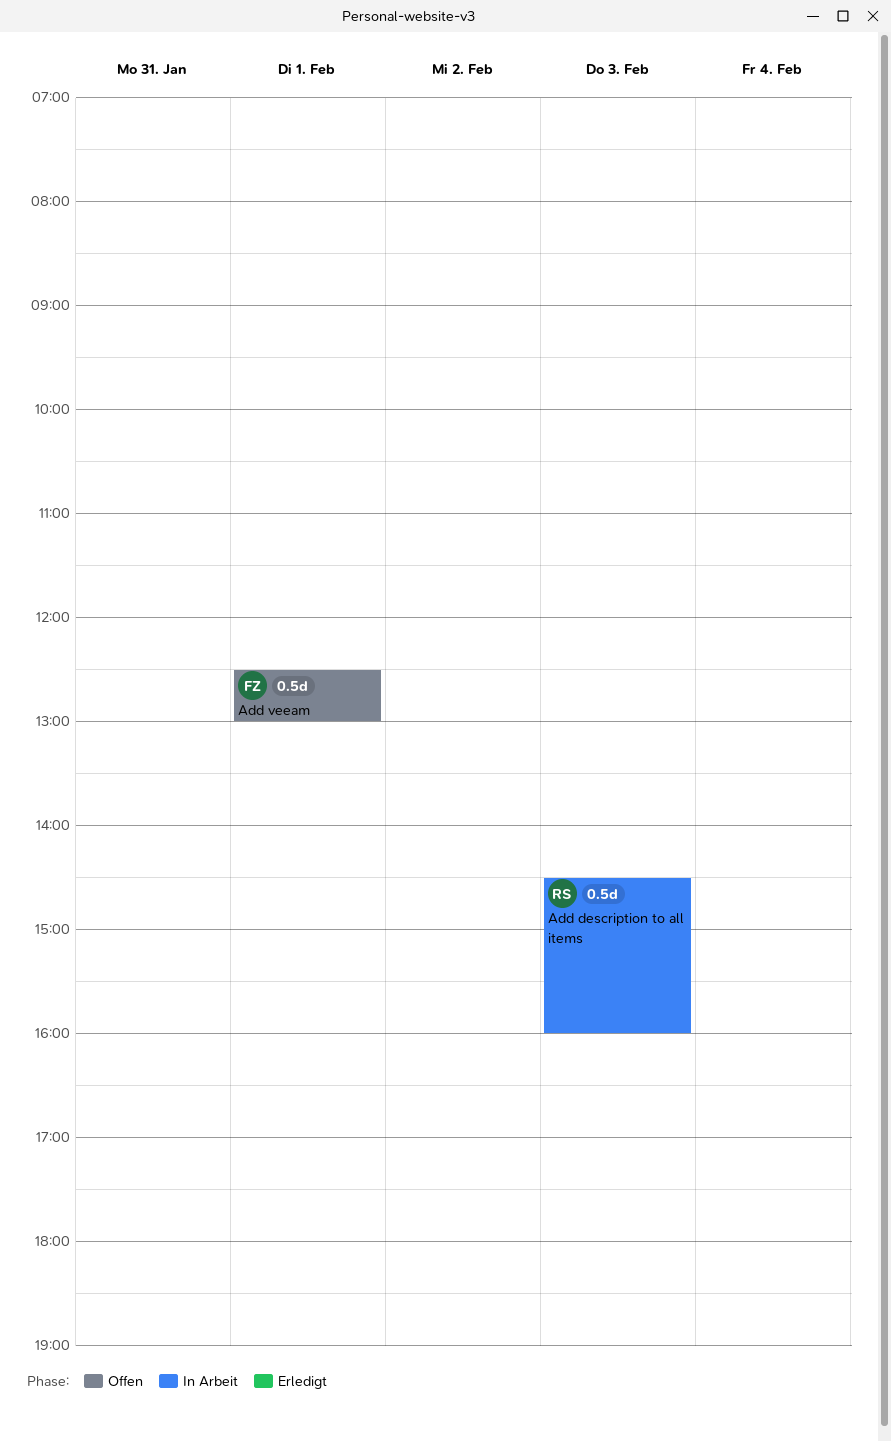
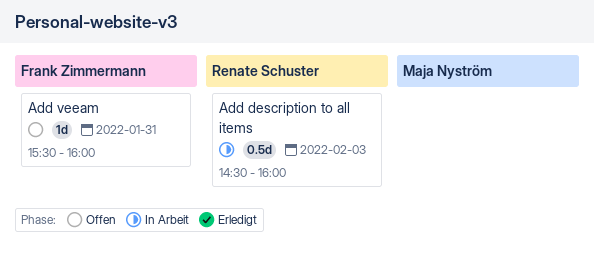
Add veeam, estimate: 0.5d -> 1d
Add veeam, day: Feb 1 -> Jan 31
Add veeam, begins: 12:30 -> 15:30
Add veeam, ends: 13:00 -> 16:00

